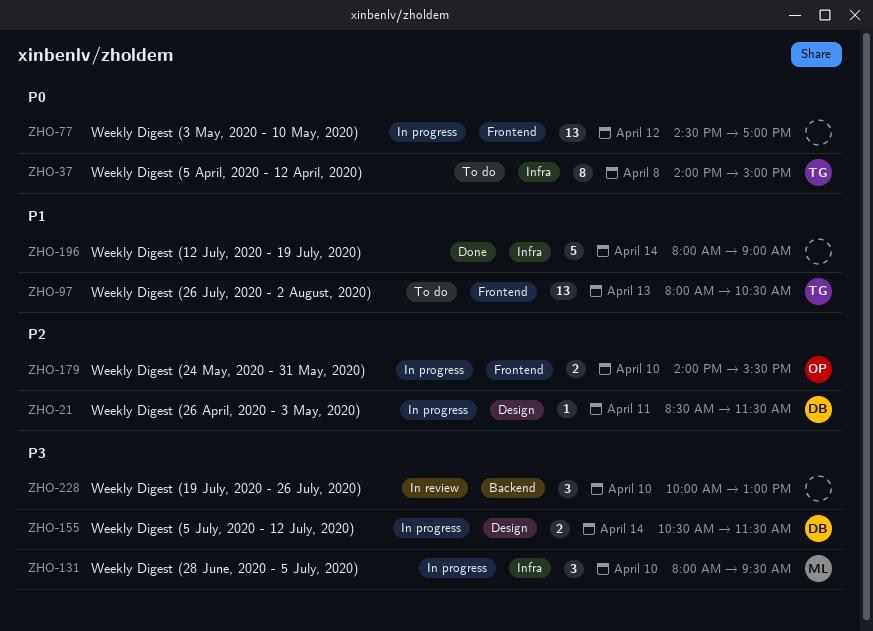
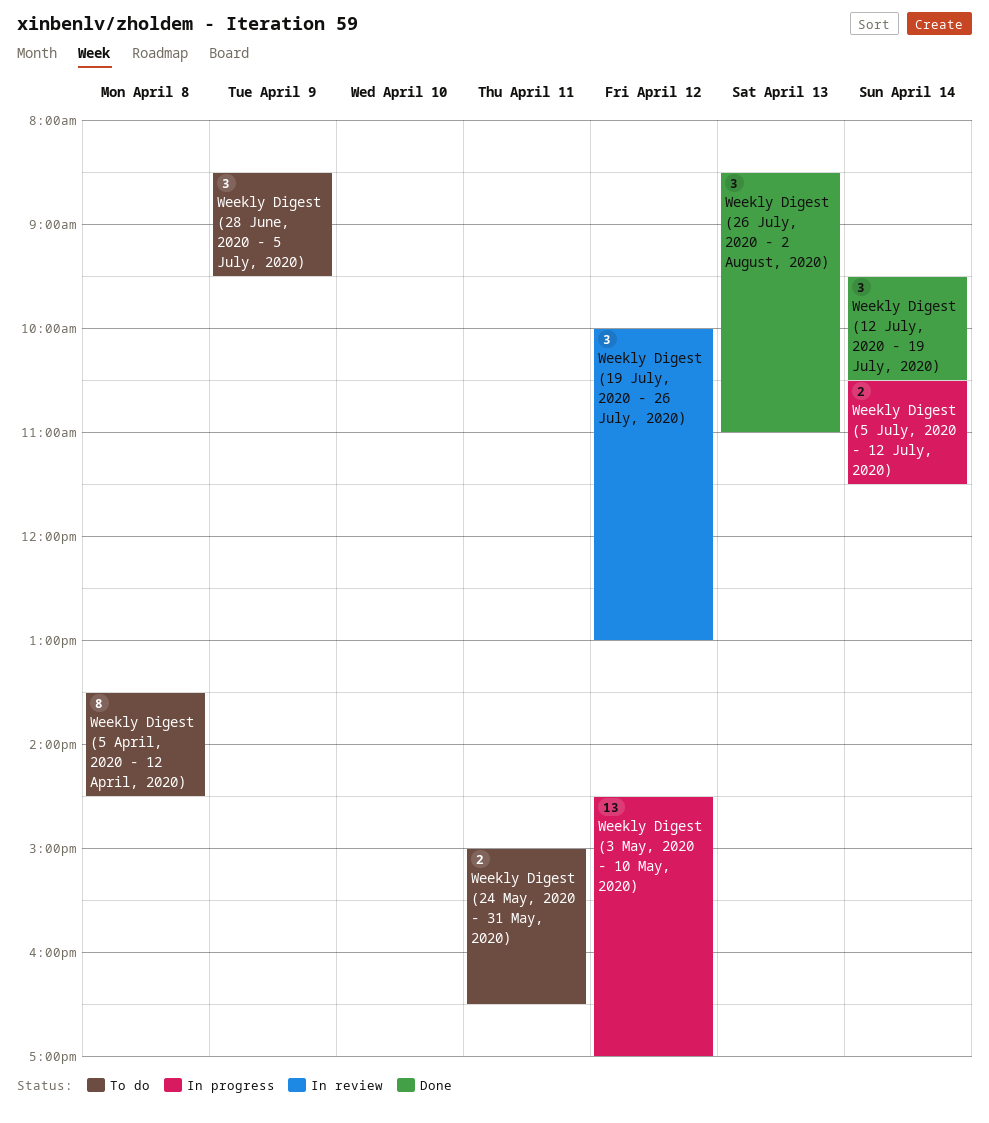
Weekly Digest (12 July, 2020 - 19 July, 2020), estimate: 5 -> 3
Weekly Digest (12 July, 2020 - 19 July, 2020), begins: 08:00 -> 09:30
Weekly Digest (12 July, 2020 - 19 July, 2020), ends: 09:00 -> 10:30
Weekly Digest (19 July, 2020 - 26 July, 2020), day: Apr 10 -> Apr 12
Weekly Digest (24 May, 2020 - 31 May, 2020), status: In progress -> To do
Weekly Digest (24 May, 2020 - 31 May, 2020), day: Apr 10 -> Apr 11
Weekly Digest (24 May, 2020 - 31 May, 2020), begins: 14:00 -> 15:00
Weekly Digest (24 May, 2020 - 31 May, 2020), ends: 15:30 -> 16:30
Weekly Digest (26 April, 2020 - 3 May, 2020): present -> none
Weekly Digest (26 July, 2020 - 2 August, 2020), status: To do -> Done
Weekly Digest (26 July, 2020 - 2 August, 2020), estimate: 13 -> 3
Weekly Digest (26 July, 2020 - 2 August, 2020), begins: 08:00 -> 08:30
Weekly Digest (26 July, 2020 - 2 August, 2020), ends: 10:30 -> 11:00
Weekly Digest (28 June, 2020 - 5 July, 2020), status: In progress -> To do
Weekly Digest (28 June, 2020 - 5 July, 2020), day: Apr 10 -> Apr 9
Weekly Digest (28 June, 2020 - 5 July, 2020), begins: 08:00 -> 08:30
Weekly Digest (5 April, 2020 - 12 April, 2020), begins: 14:00 -> 13:30
Weekly Digest (5 April, 2020 - 12 April, 2020), ends: 15:00 -> 14:30

